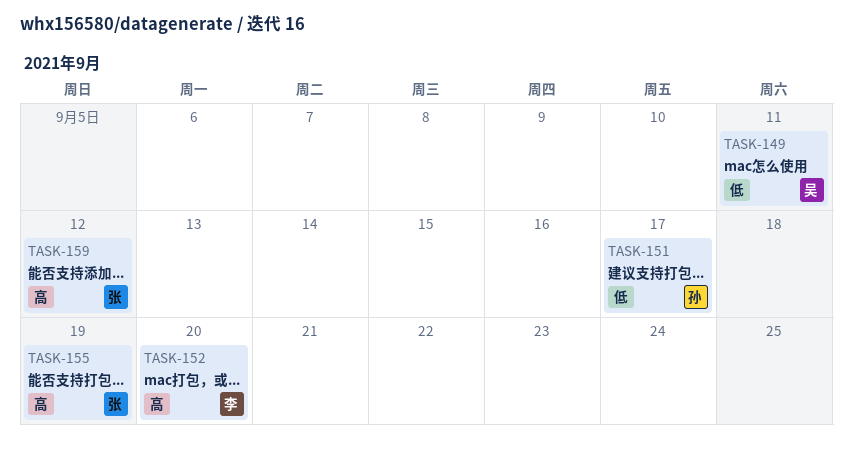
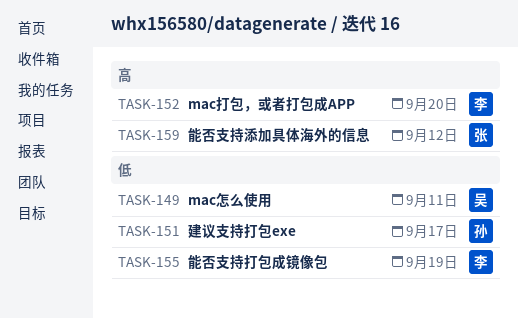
TASK-155, owner: 张 -> 李
TASK-155, priority: 高 -> 低

